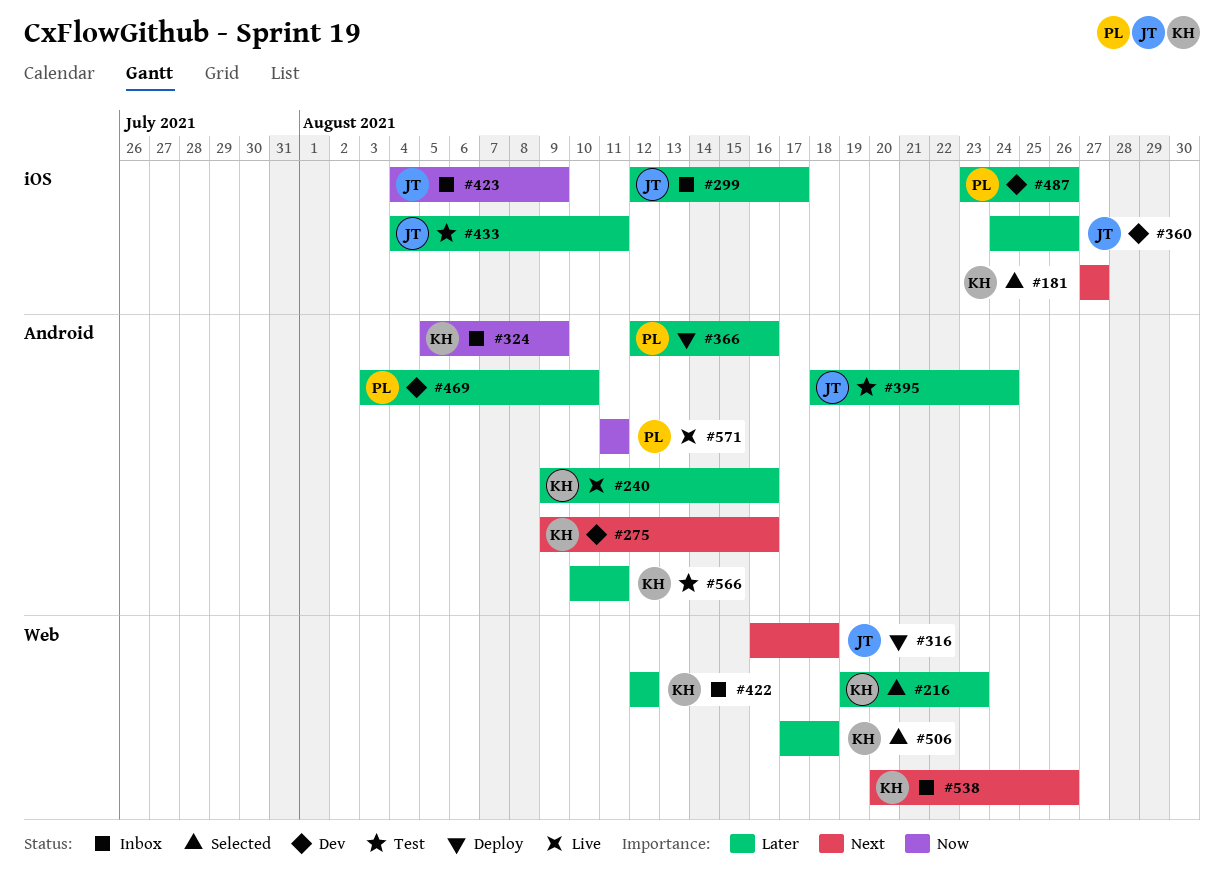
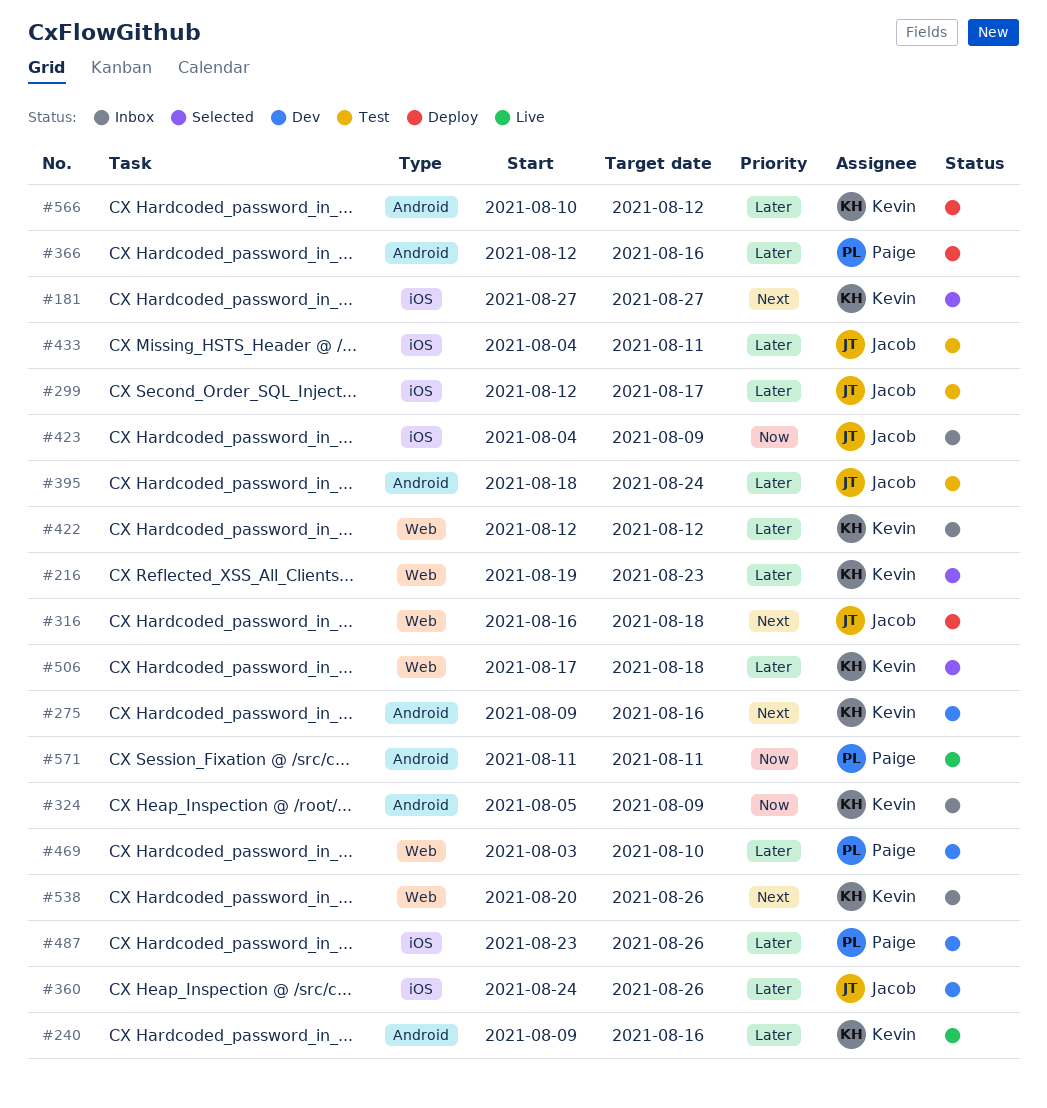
#299, status: Inbox -> Test
#469, label: Android -> Web
#566, status: Test -> Deploy
#566, due: Aug 11 -> Aug 12

